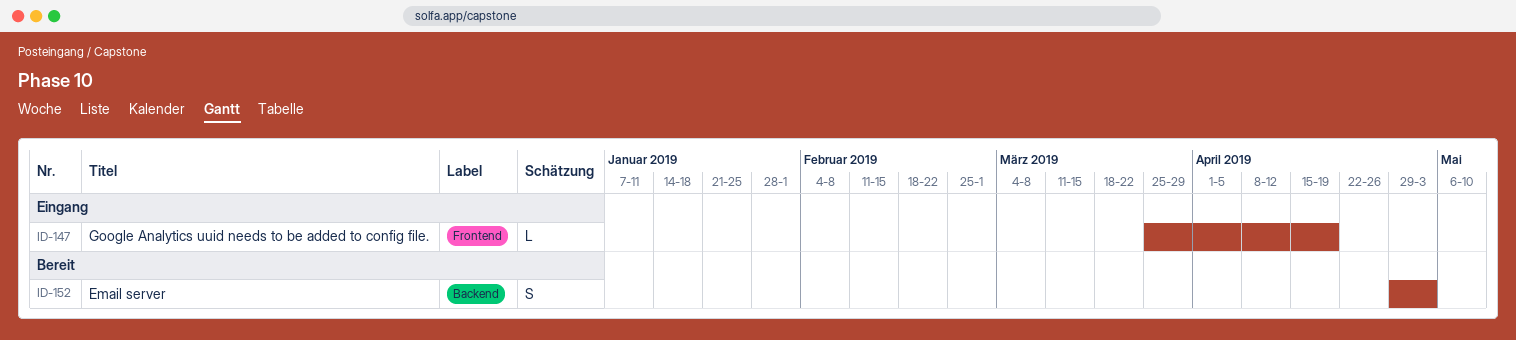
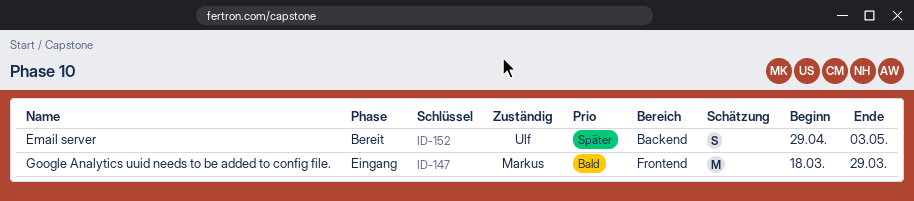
ID-147, estimate: L -> M
ID-147, start: Mar 25 -> Mar 18
ID-147, due: Apr 19 -> Mar 29

